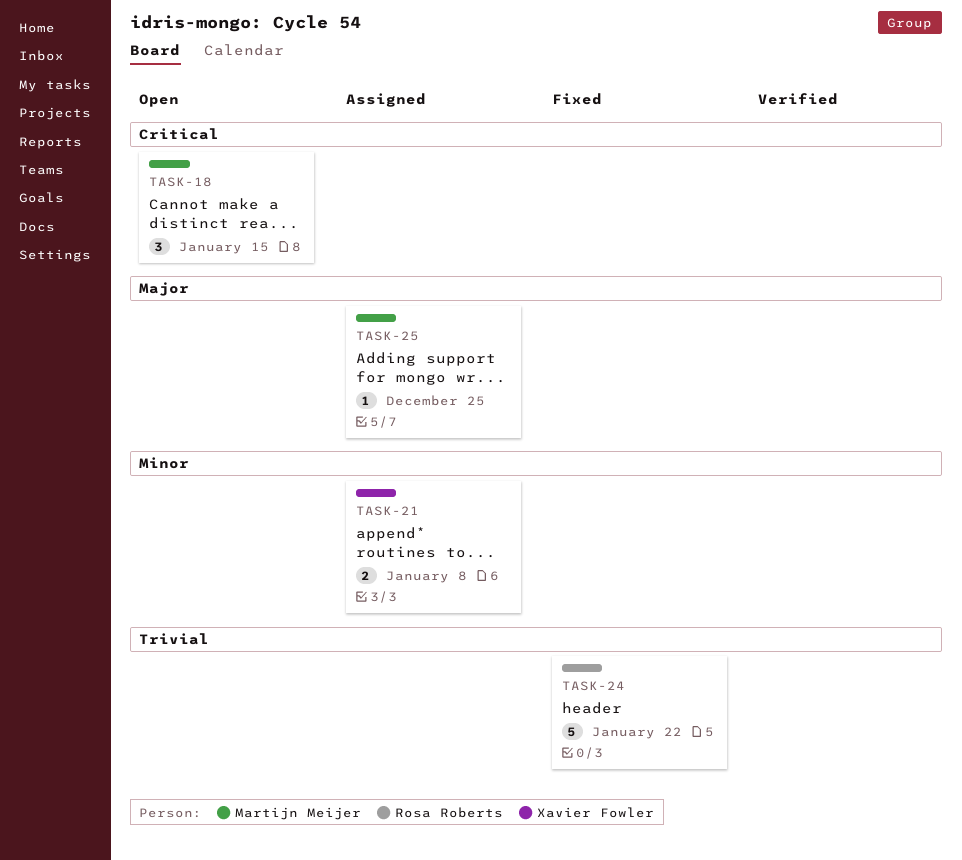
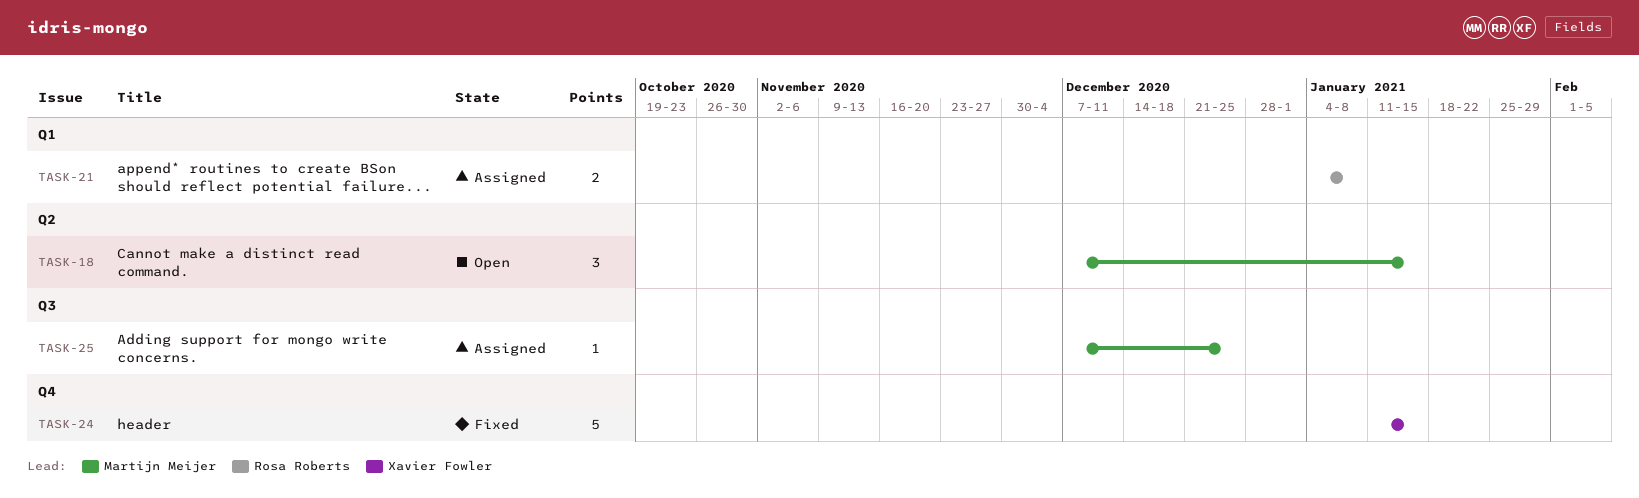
TASK-21, owner: Xavier Fowler -> Rosa Roberts
TASK-24, owner: Rosa Roberts -> Xavier Fowler
TASK-24, due: Jan 22 -> Jan 15

